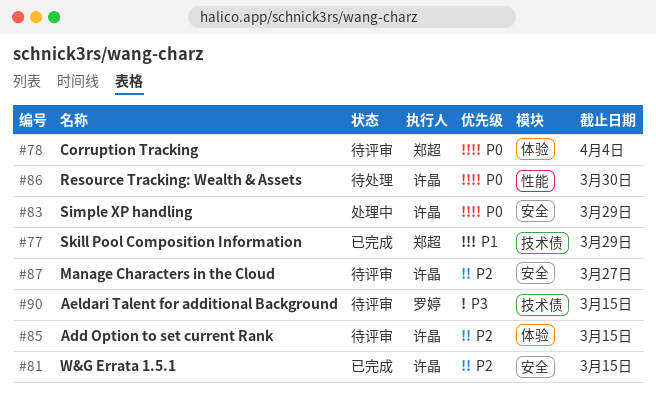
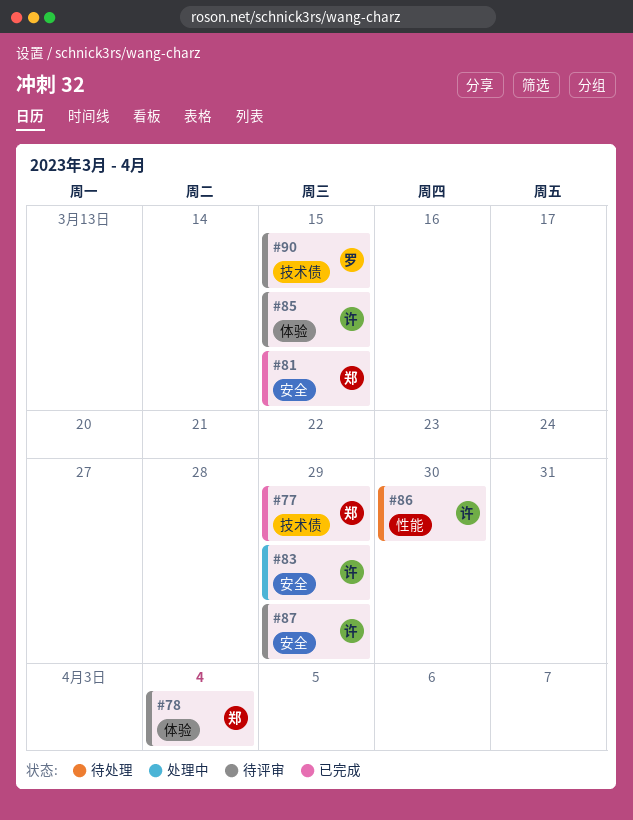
#81, owner: 许晶 -> 郑超
#87, due: Mar 27 -> Mar 29

